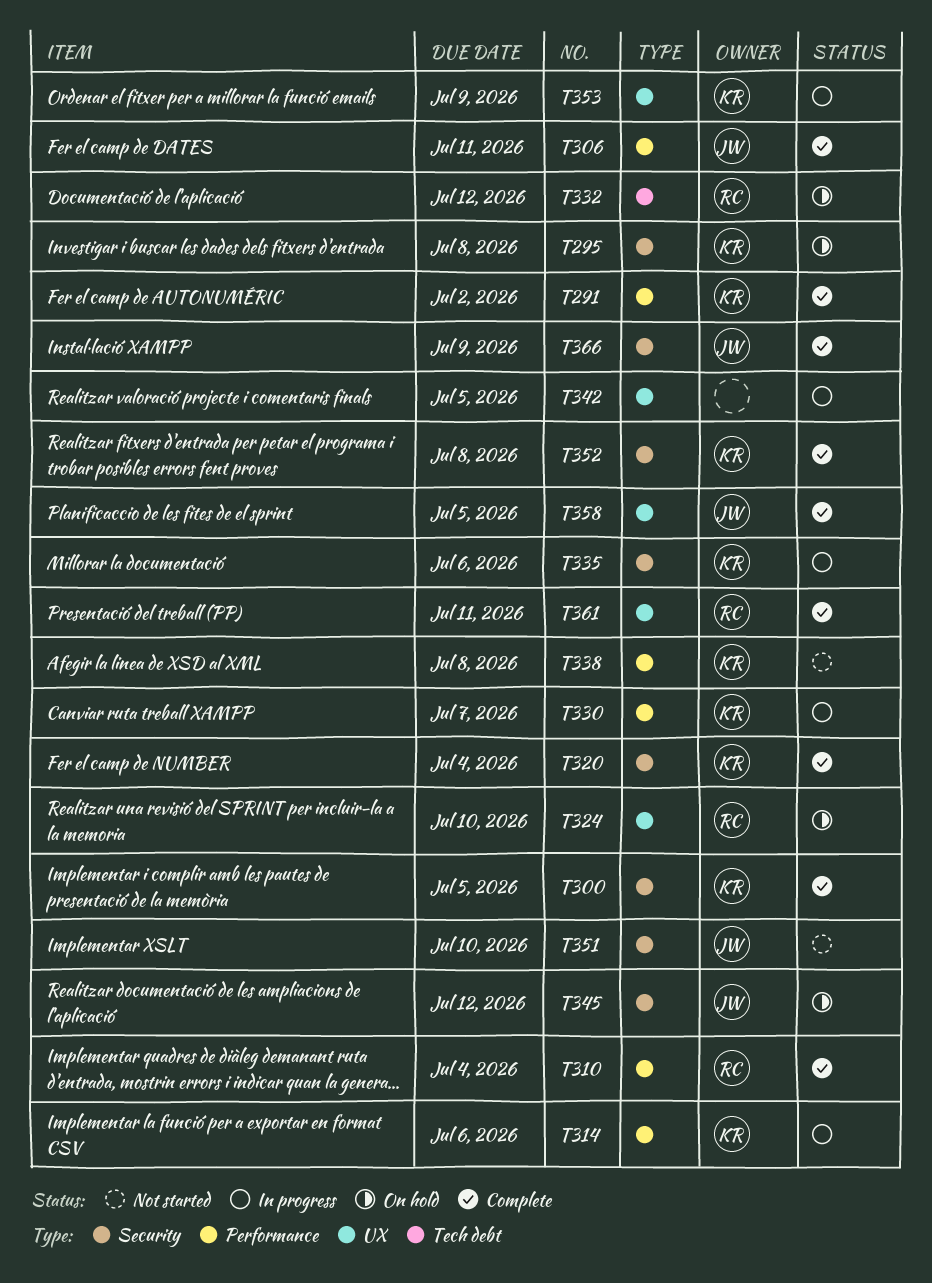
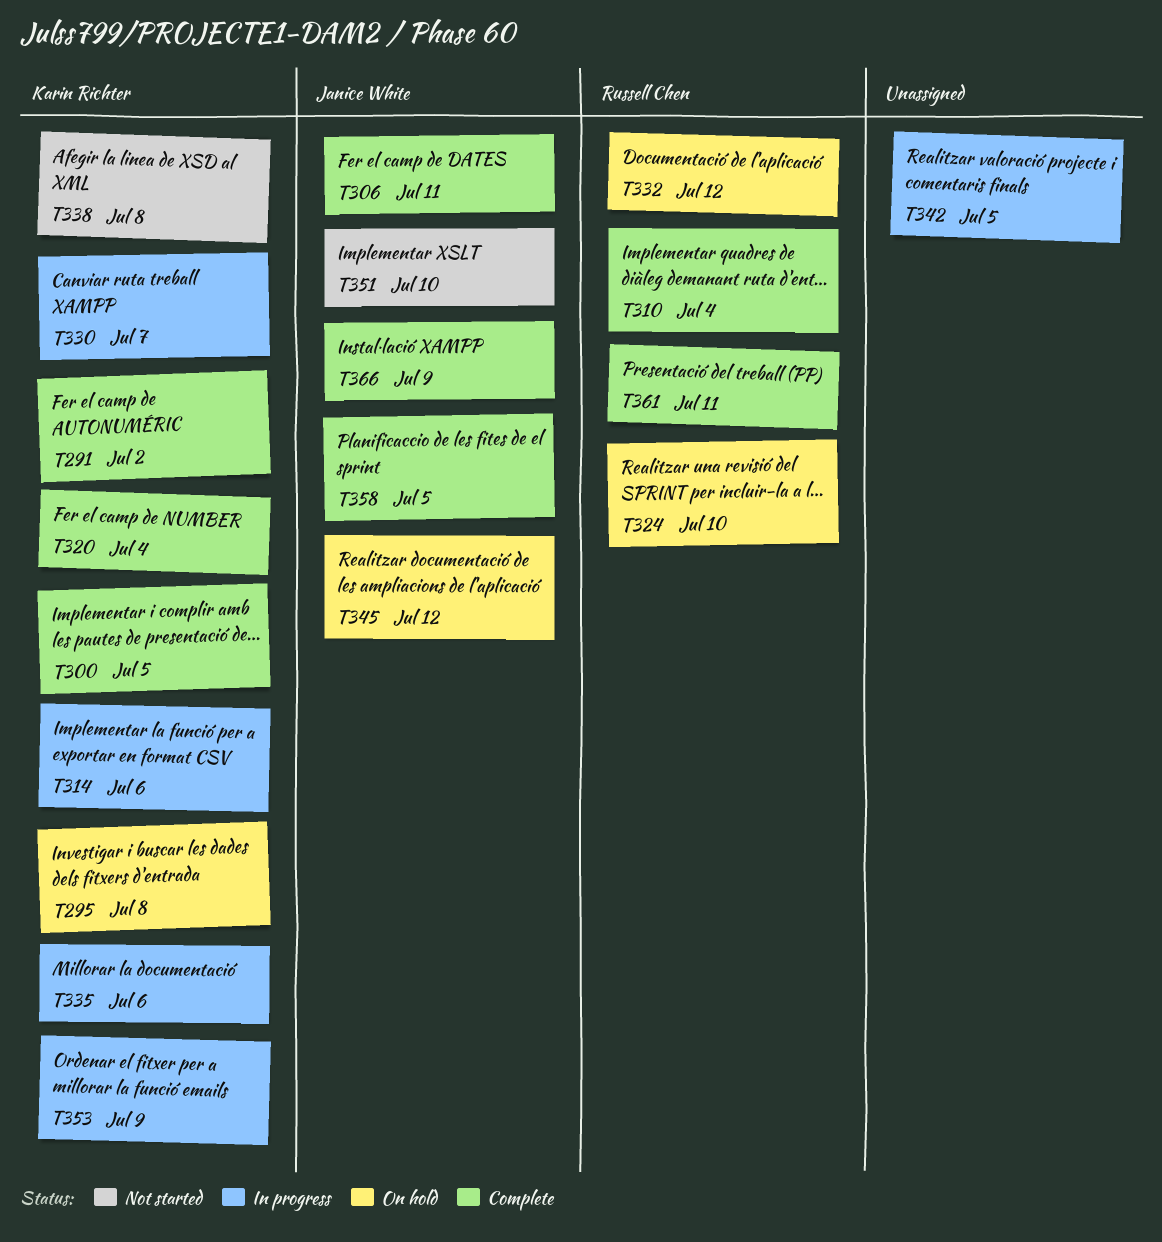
T352: present -> none

